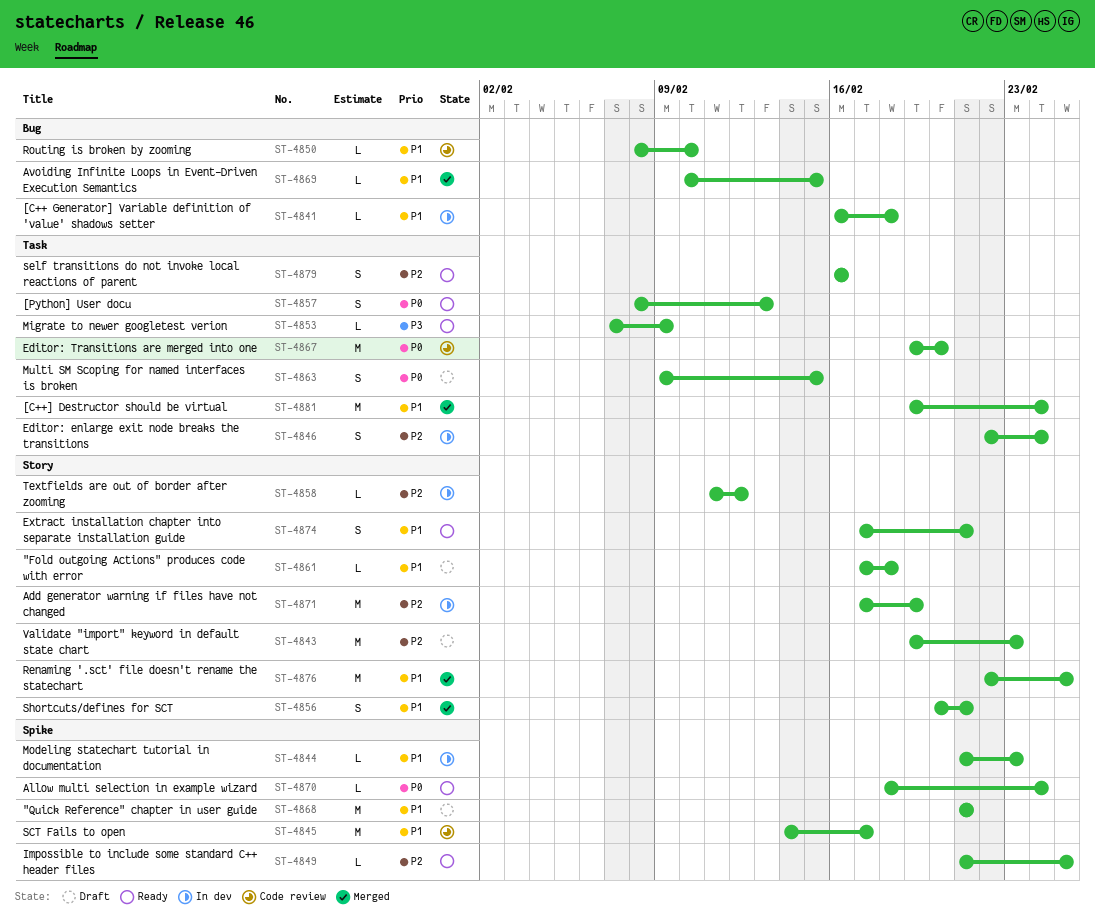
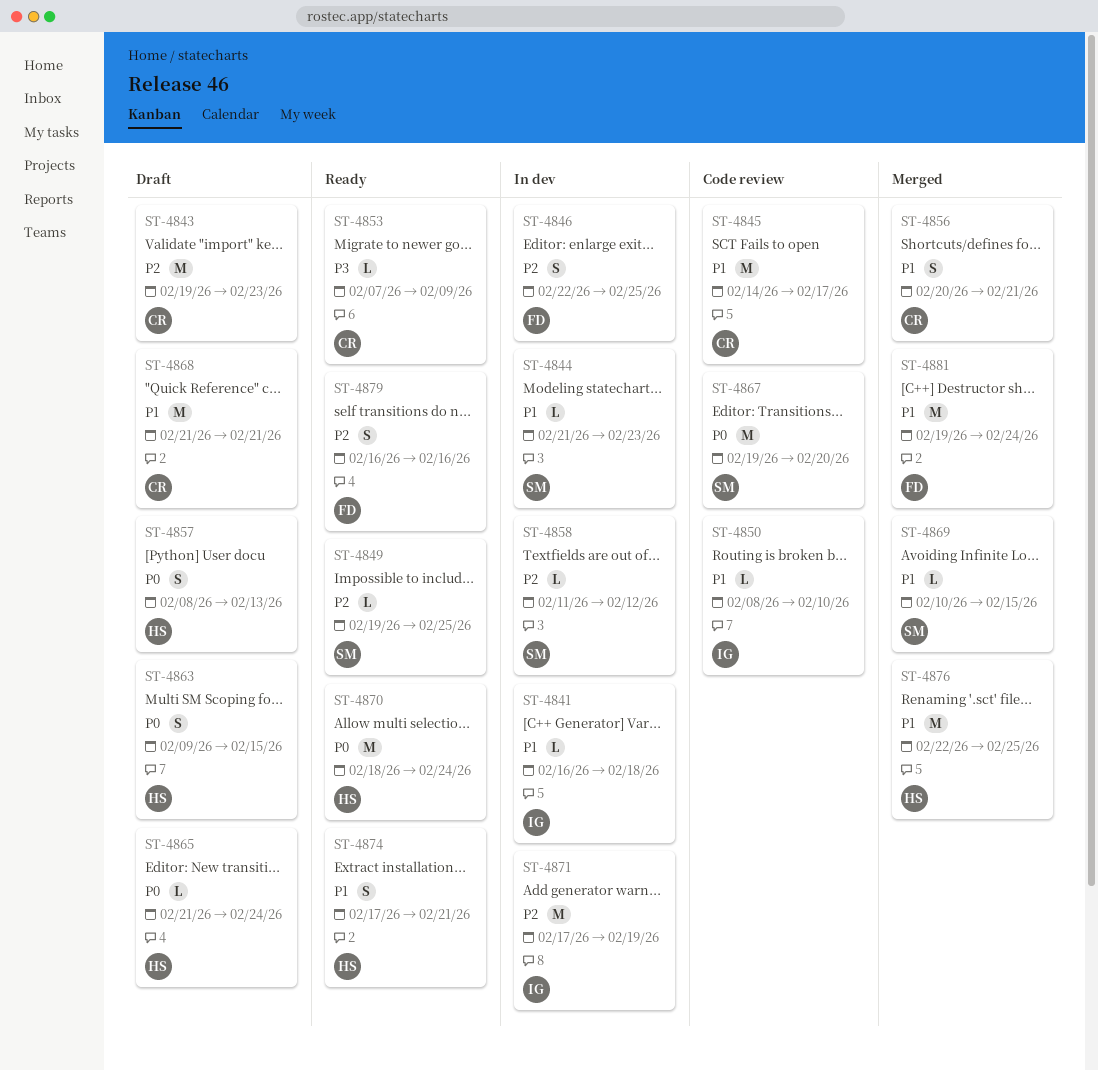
ST-4846, due: Feb 24 -> Feb 25
ST-4849, start: Feb 21 -> Feb 19
ST-4857, status: Ready -> Draft
ST-4861: present -> none
ST-4865: none -> present
ST-4870, estimate: L -> M

